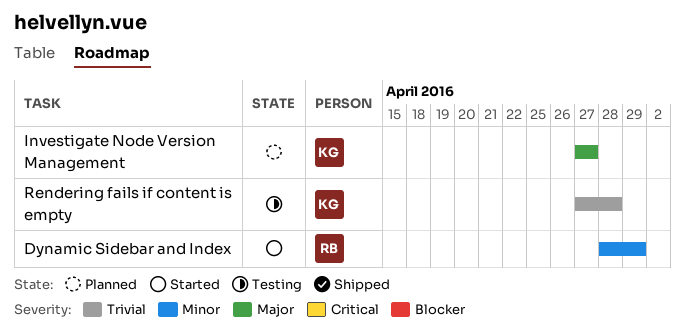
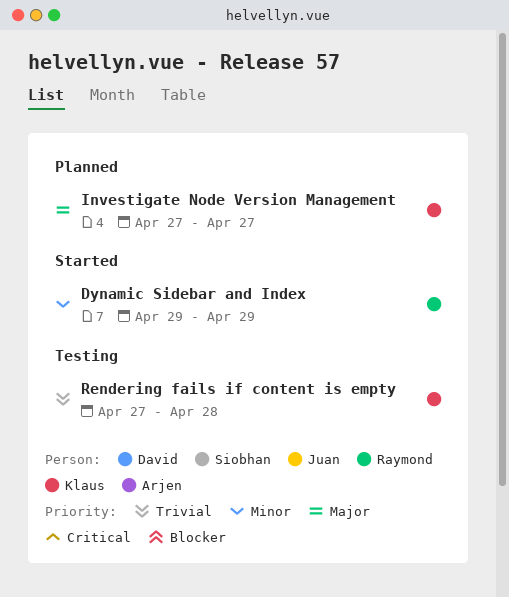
Dynamic Sidebar and Index, start: Apr 28 -> Apr 29

